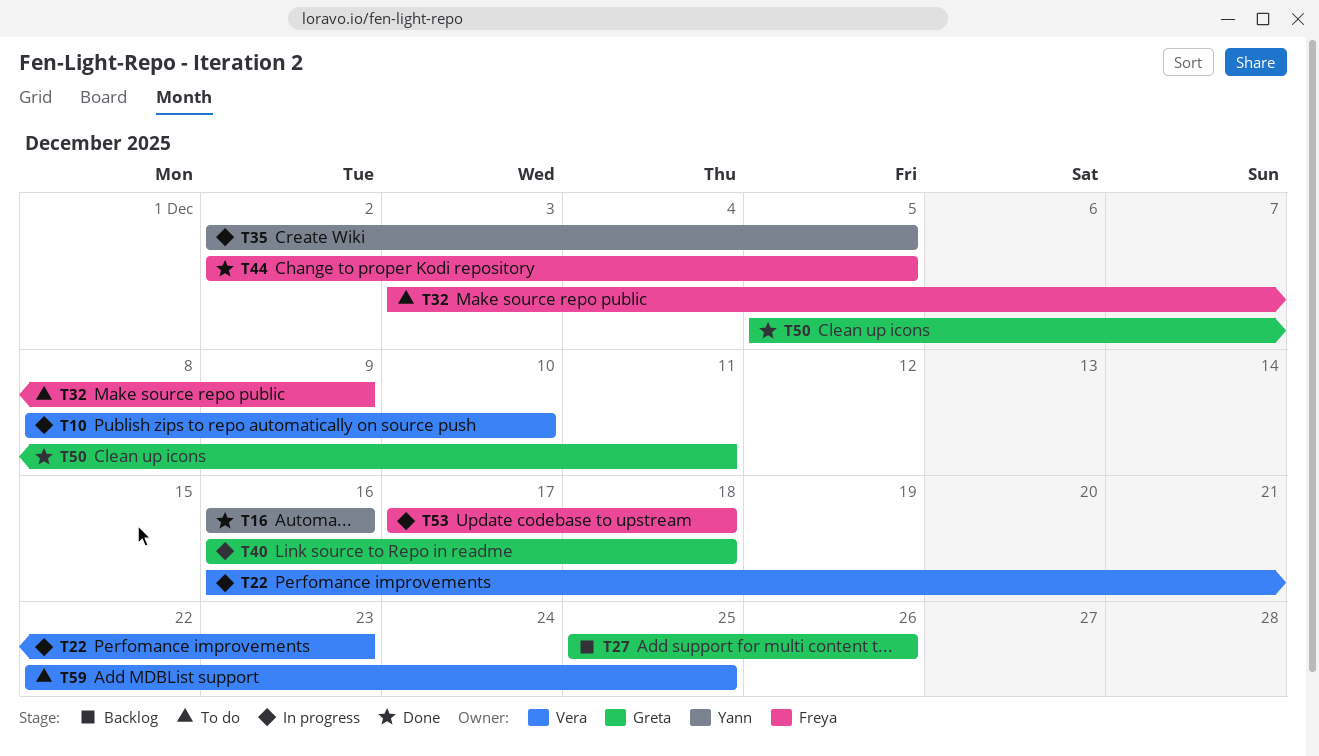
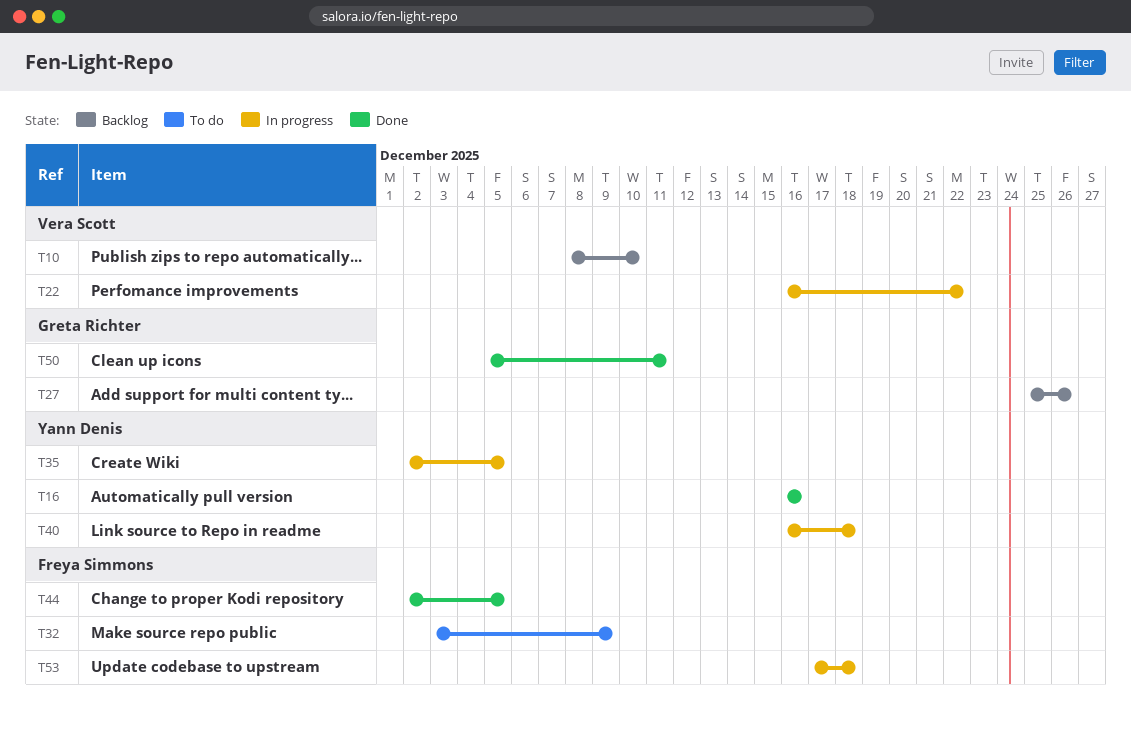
T10, status: In progress -> Backlog
T22, due: Dec 23 -> Dec 22
T40, owner: Greta Richter -> Yann Denis
T59: present -> none

